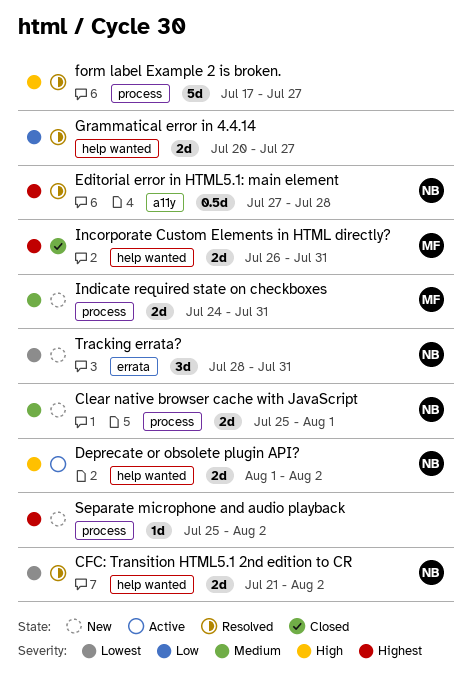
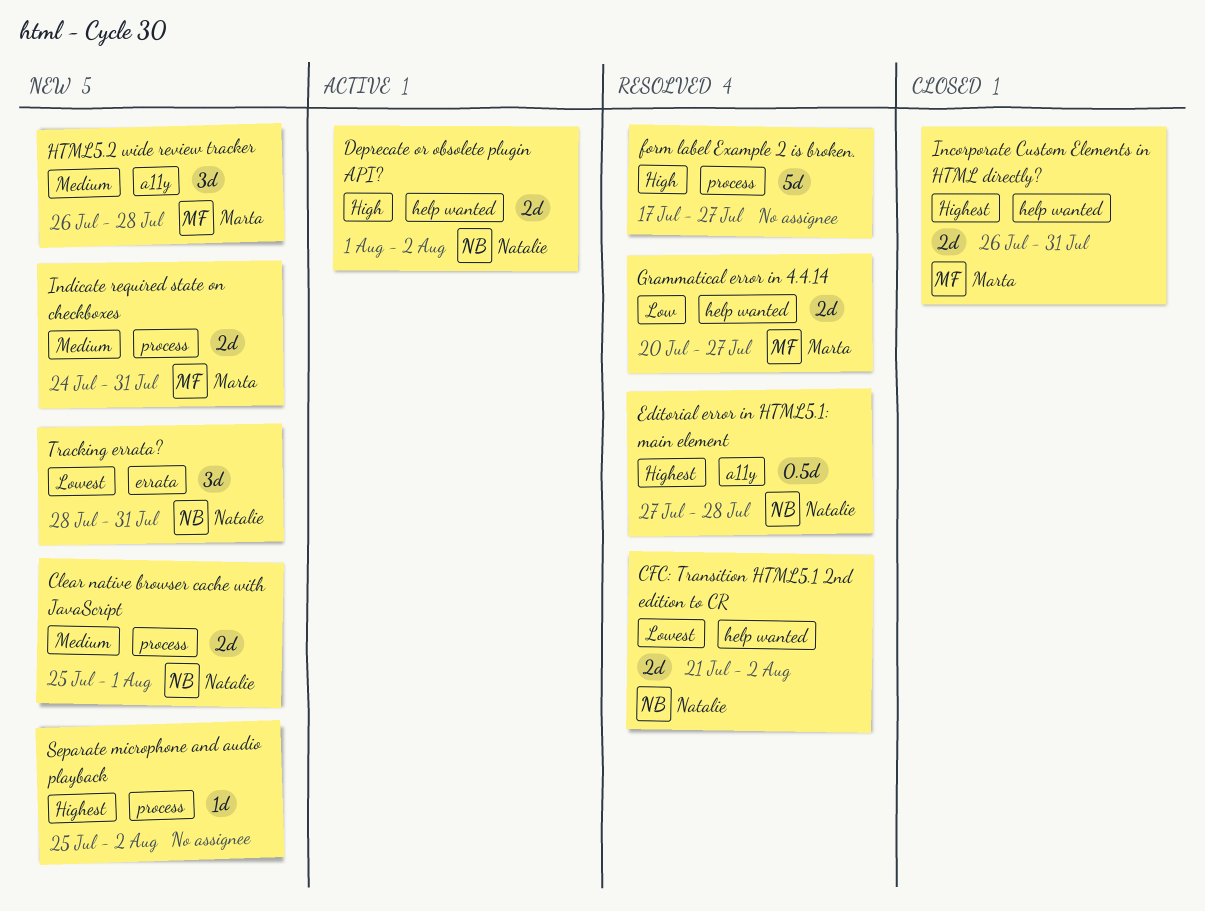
Grammatical error in 4.4.14, owner: none -> Marta
HTML5.2 wide review tracker: none -> present

